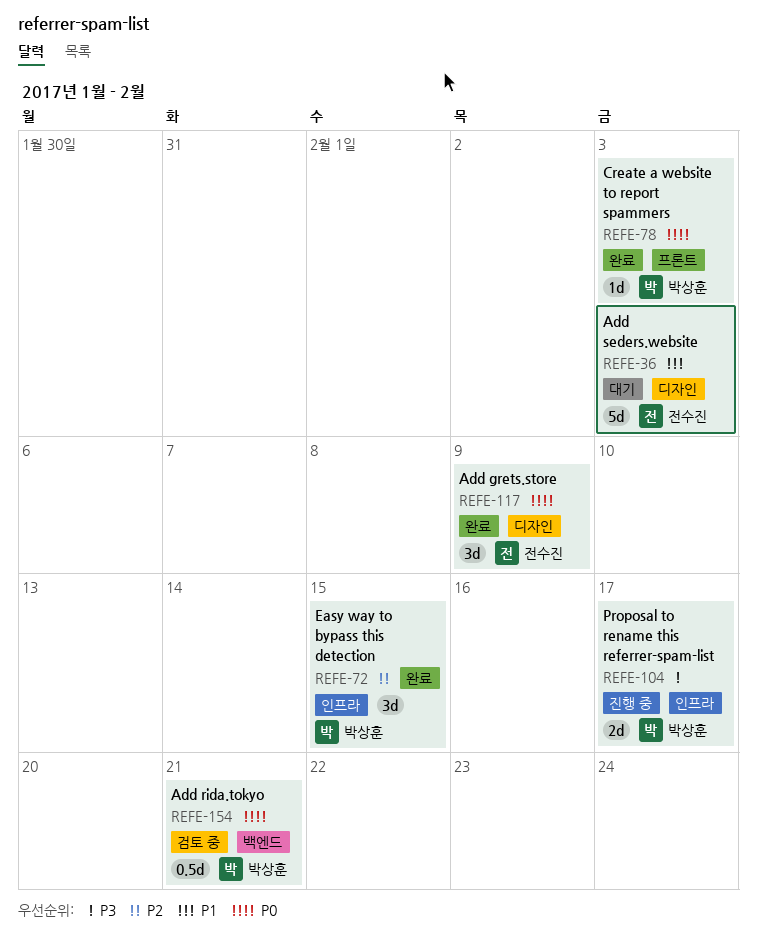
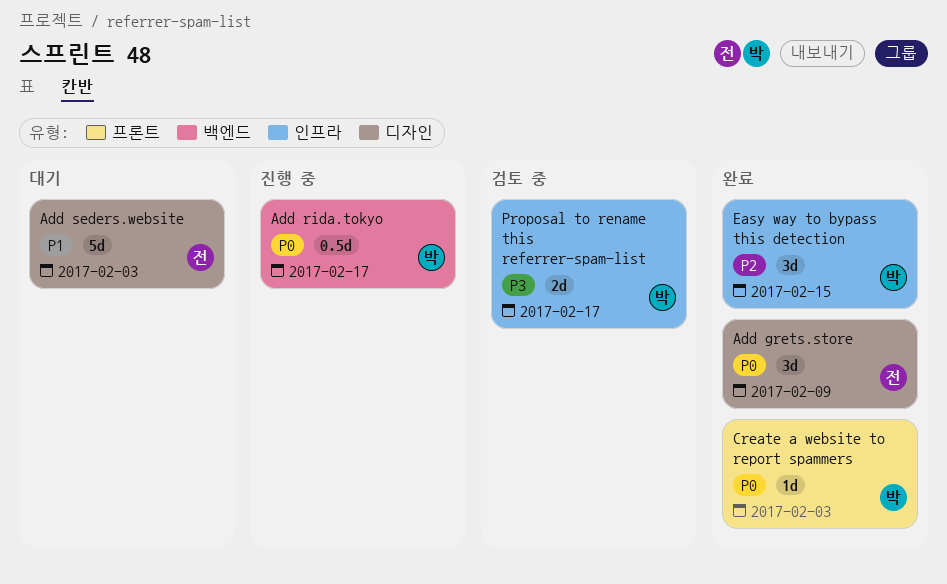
Add rida.tokyo, status: 검토 중 -> 진행 중
Add rida.tokyo, due: Feb 21 -> Feb 17
Proposal to rename this referrer-spam-list, status: 진행 중 -> 검토 중

